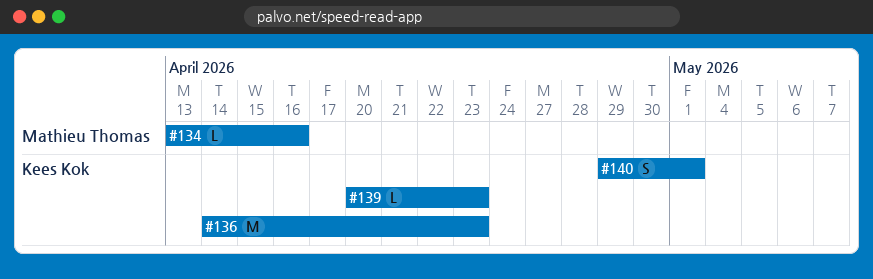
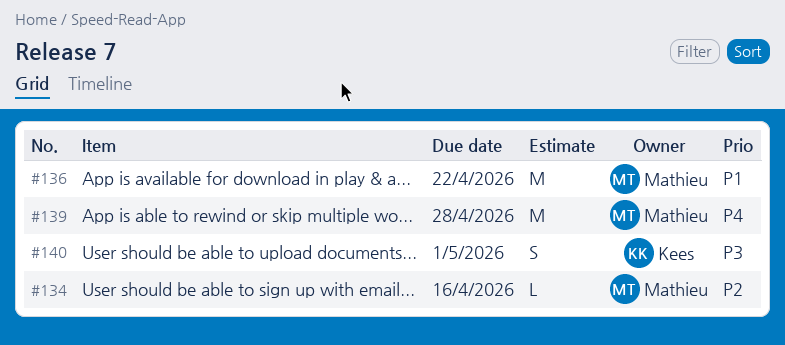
#136, owner: Kees Kok -> Mathieu Thomas
#136, due: Apr 23 -> Apr 22
#139, owner: Kees Kok -> Mathieu Thomas
#139, estimate: L -> M
#139, due: Apr 23 -> Apr 28

